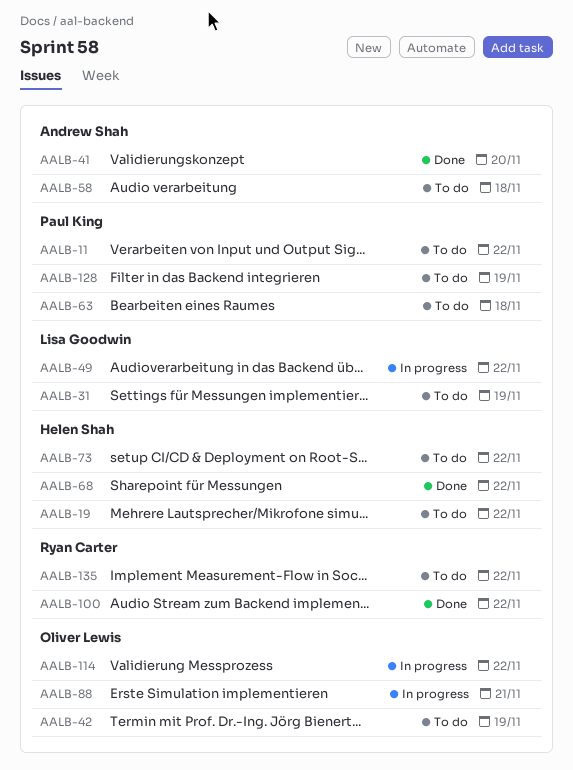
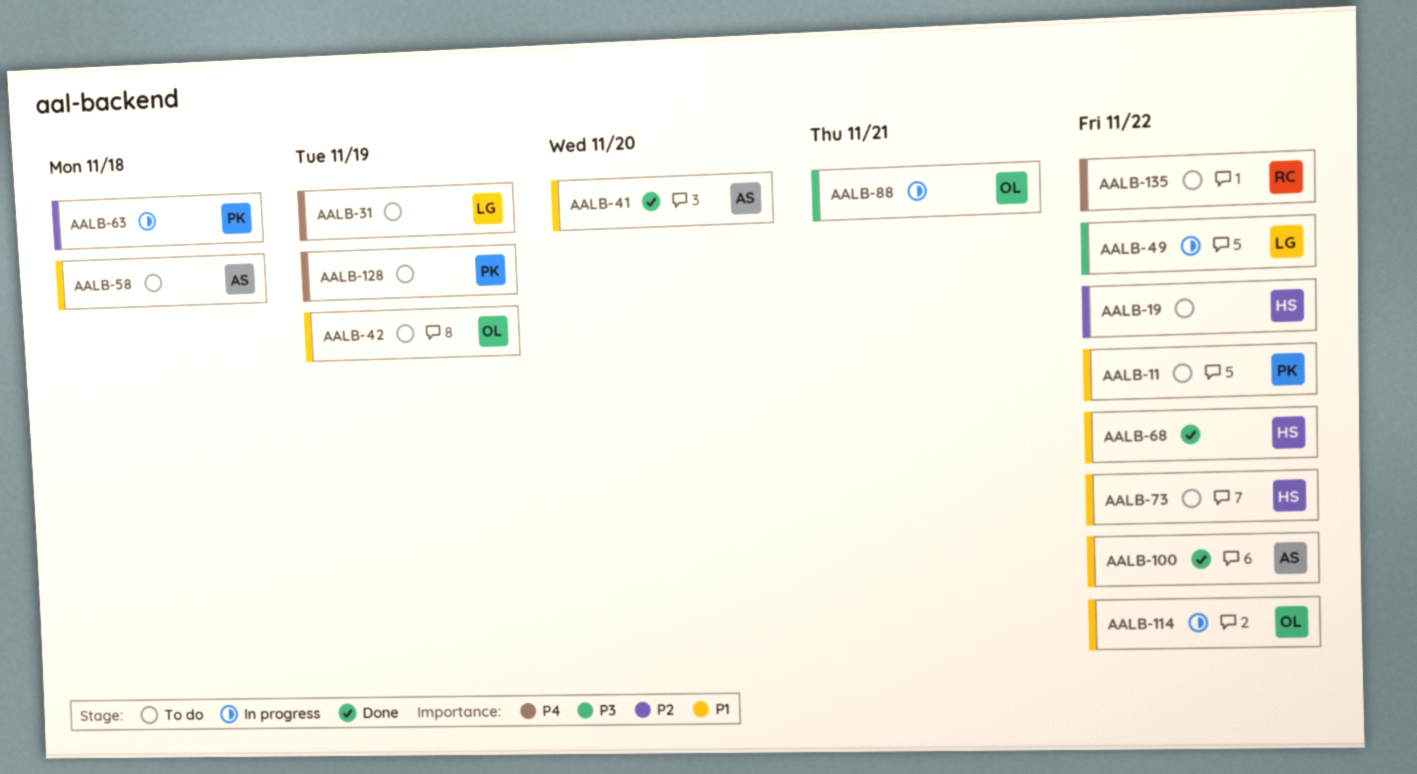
AALB-63, status: To do -> In progress
AALB-100, owner: Ryan Carter -> Andrew Shah

